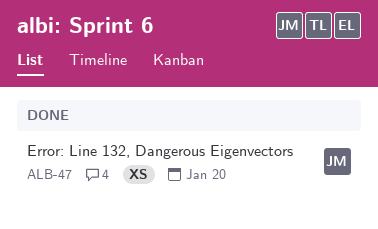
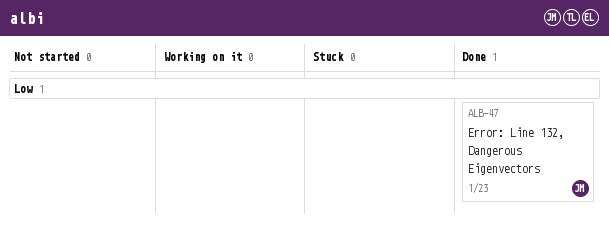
ALB-47, due: Jan 20 -> Jan 23

